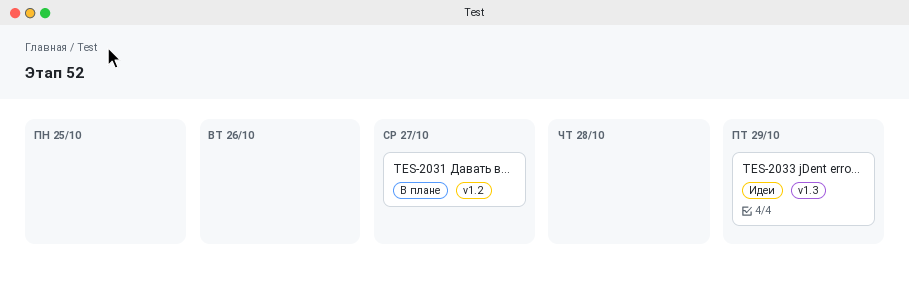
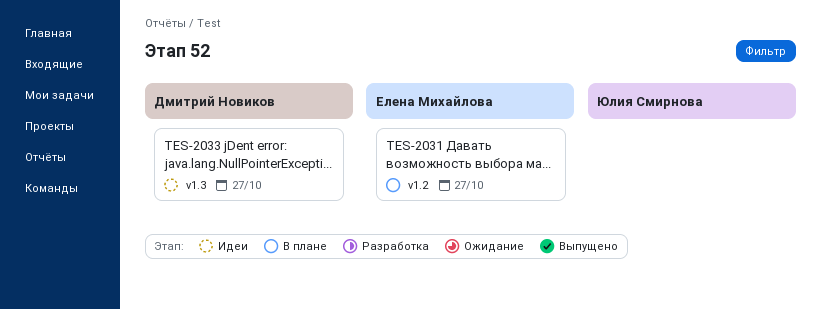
TES-2033, due: Oct 29 -> Oct 27

